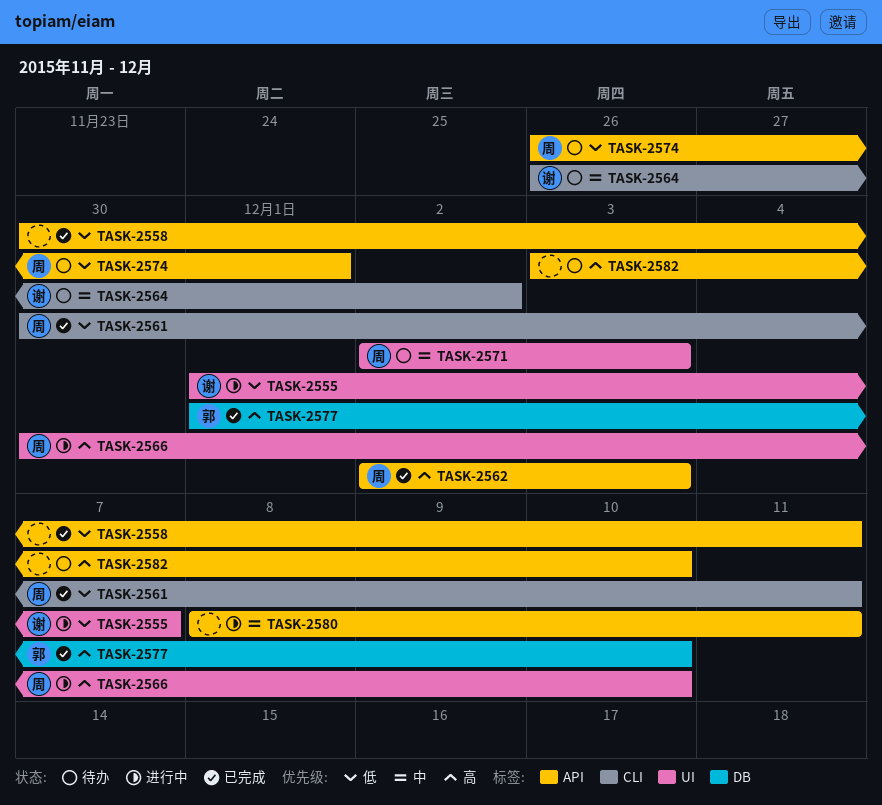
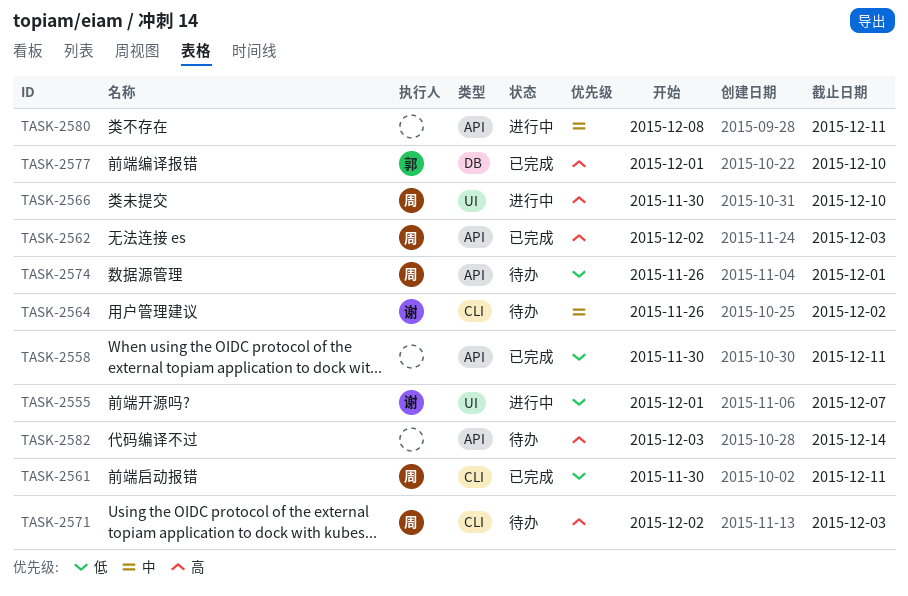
TASK-2571, priority: 中 -> 高
TASK-2571, label: UI -> CLI
TASK-2582, due: Dec 10 -> Dec 14

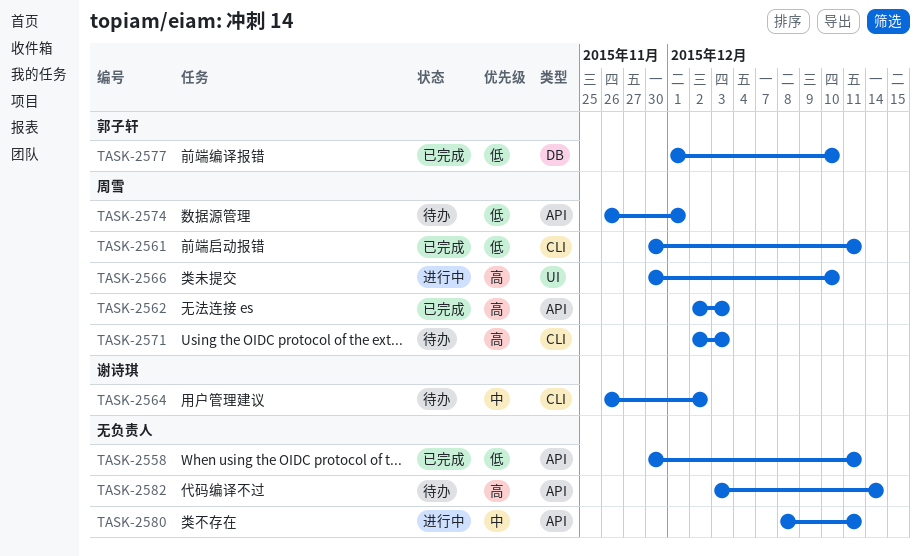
TASK-2555: present -> none
TASK-2577, priority: 高 -> 低

